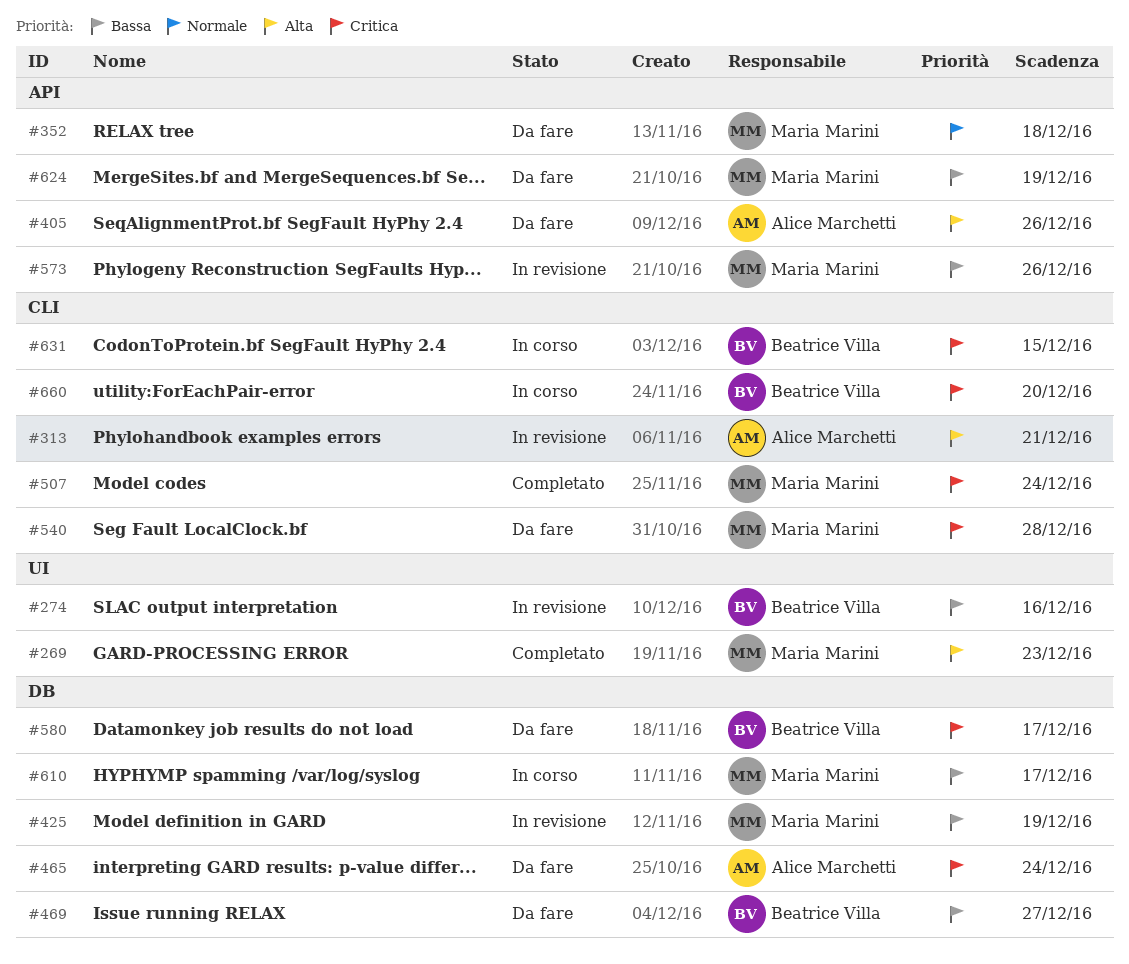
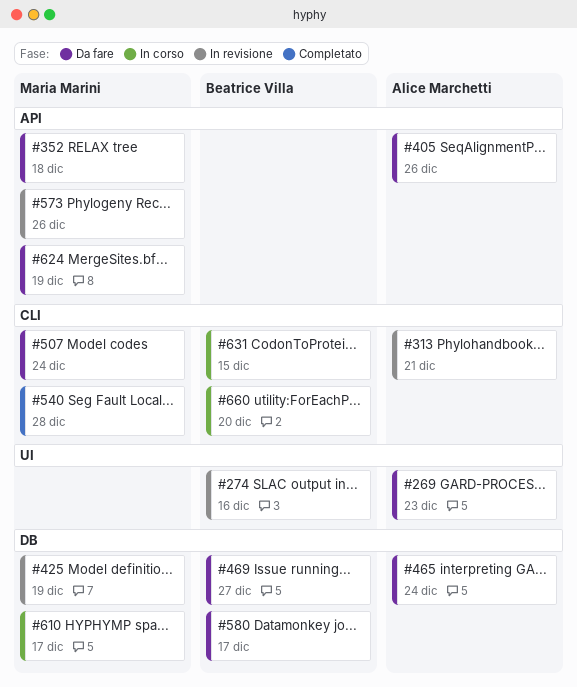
#269, status: Completato -> Da fare
#269, owner: Maria Marini -> Alice Marchetti
#507, status: Completato -> Da fare
#540, status: Da fare -> Completato

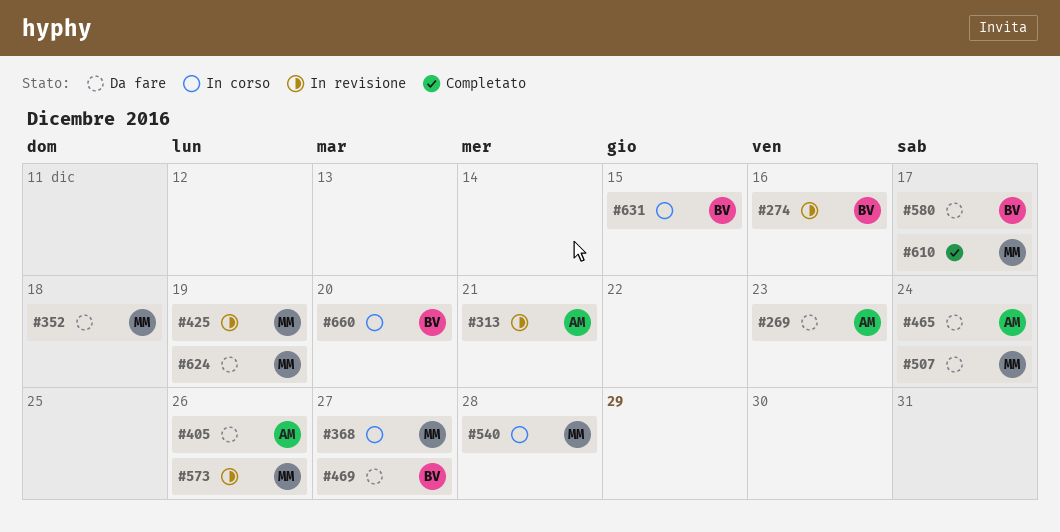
#368: none -> present
#540, status: Completato -> In corso
#610, status: In corso -> Completato

